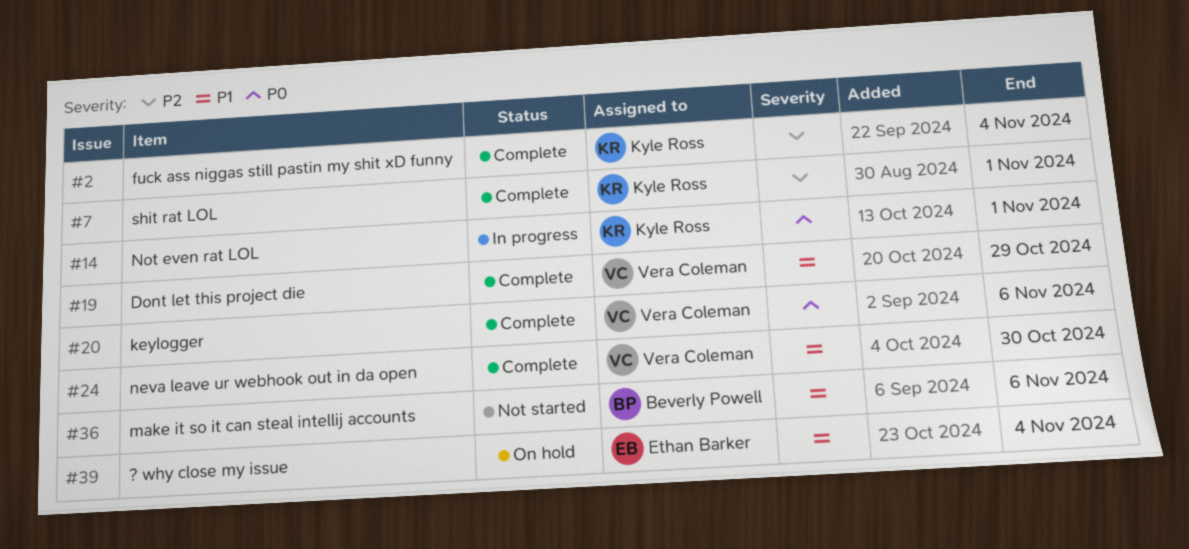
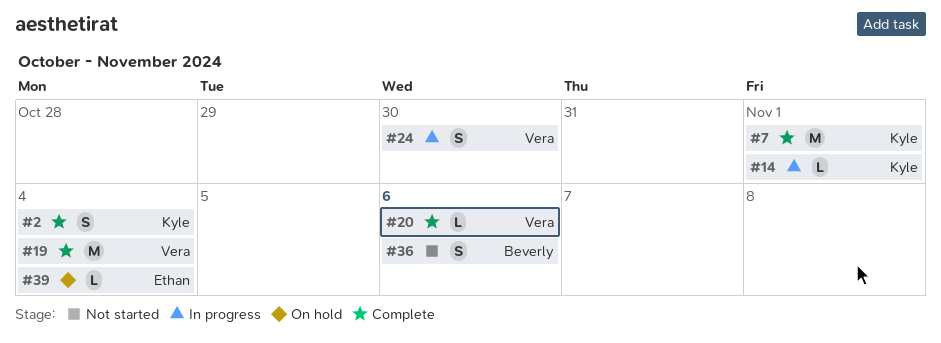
#19, due: Oct 29 -> Nov 4
#24, status: Complete -> In progress

